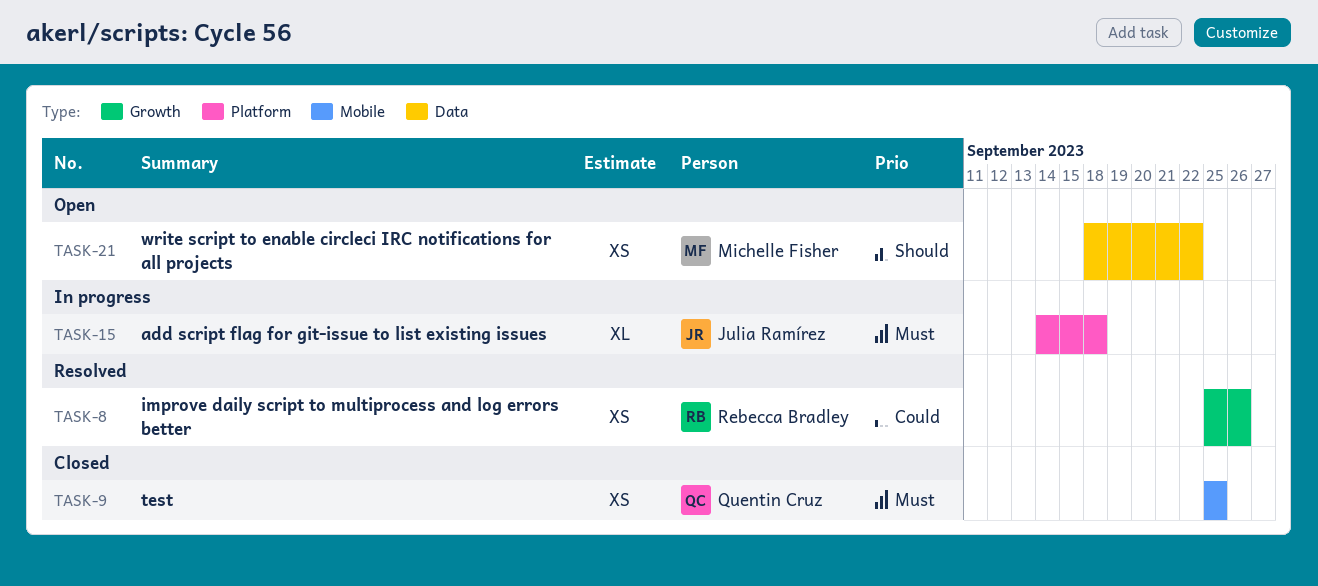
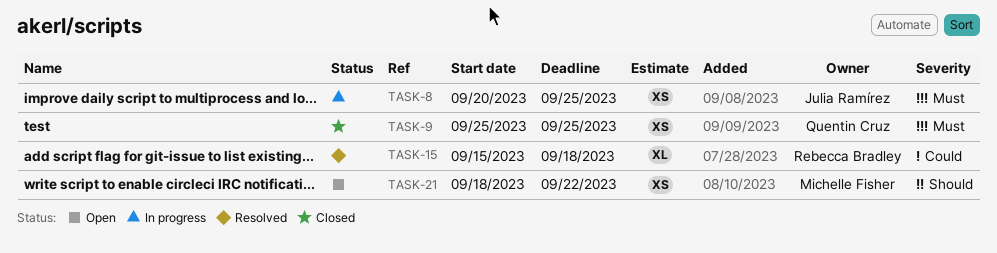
TASK-8, status: Resolved -> In progress
TASK-8, owner: Rebecca Bradley -> Julia Ramírez
TASK-8, priority: Could -> Must
TASK-8, start: Sep 25 -> Sep 20
TASK-8, due: Sep 26 -> Sep 25
TASK-15, status: In progress -> Resolved
TASK-15, owner: Julia Ramírez -> Rebecca Bradley
TASK-15, priority: Must -> Could
TASK-15, start: Sep 14 -> Sep 15

